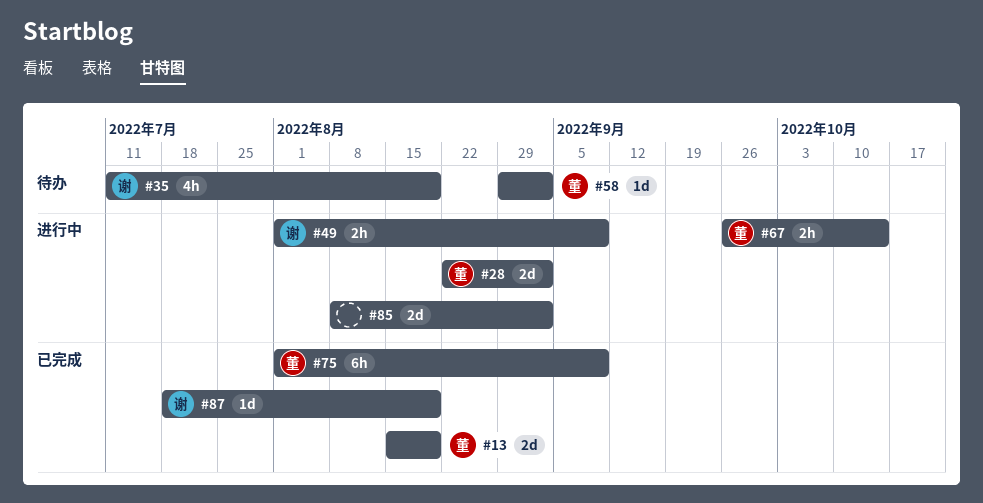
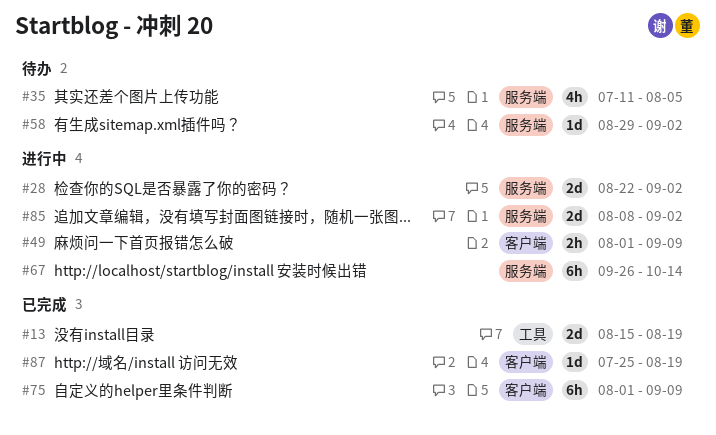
#35, due: Aug 19 -> Aug 5
#67, estimate: 2h -> 6h
#87, start: Jul 18 -> Jul 25

